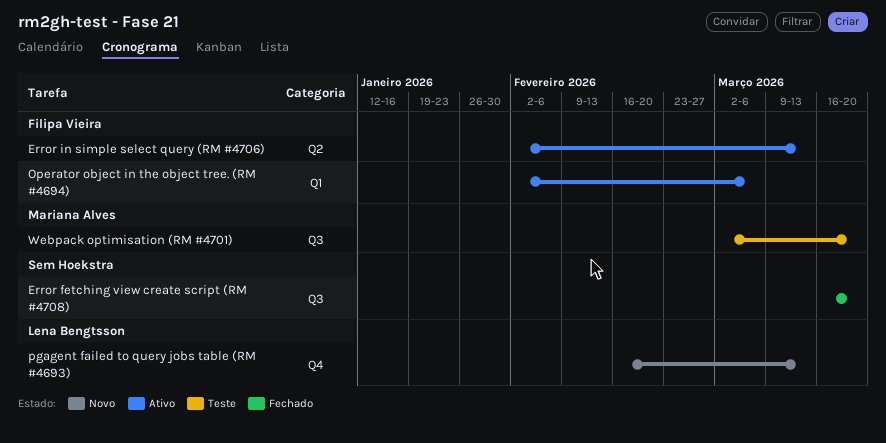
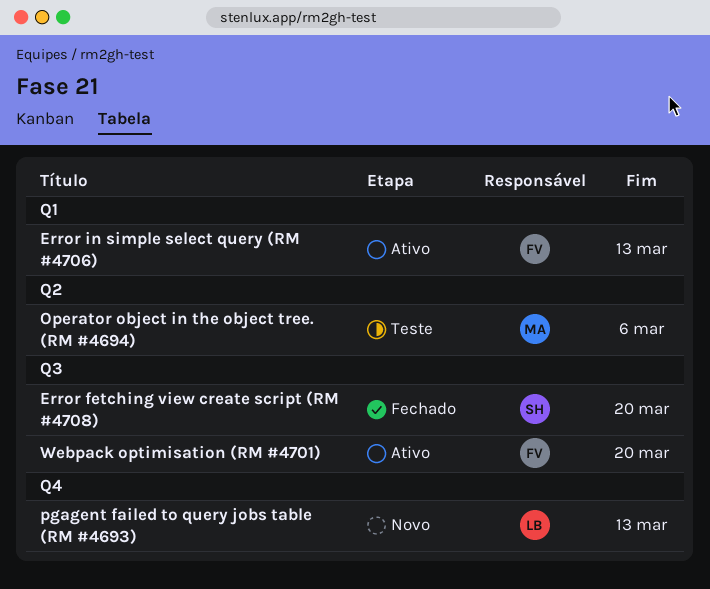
Error in simple select query (RM #4706), label: Q2 -> Q1
Operator object in the object tree. (RM #4694), status: Ativo -> Teste
Operator object in the object tree. (RM #4694), owner: Filipa Vieira -> Mariana Alves
Operator object in the object tree. (RM #4694), label: Q1 -> Q2
Webpack optimisation (RM #4701), status: Teste -> Ativo
Webpack optimisation (RM #4701), owner: Mariana Alves -> Filipa Vieira

